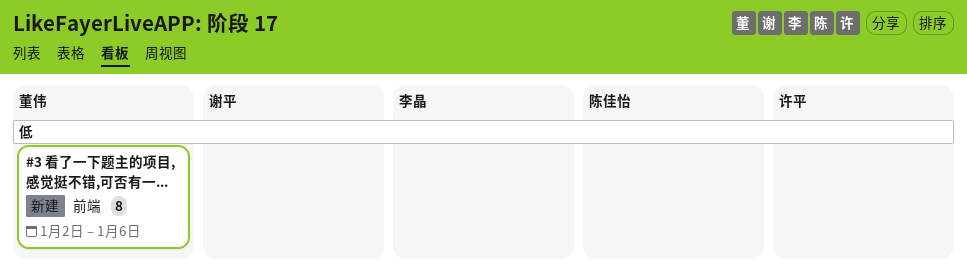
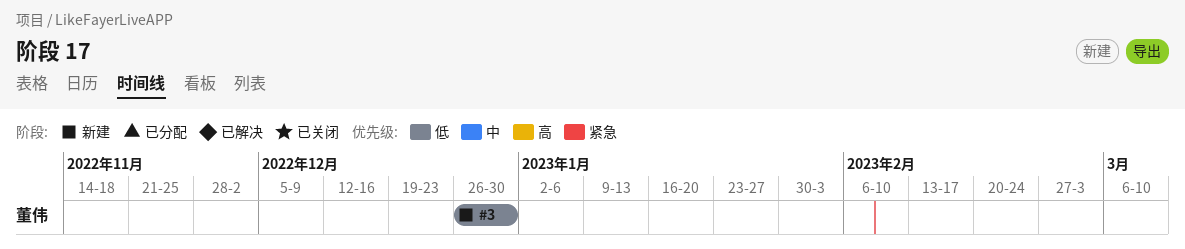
#3, start: Jan 2 -> Dec 26
#3, due: Jan 6 -> Dec 30

